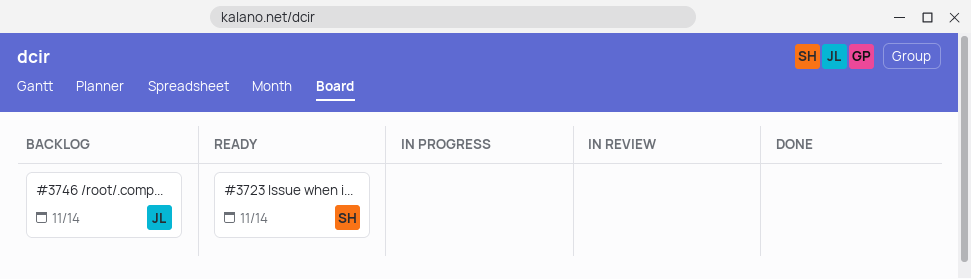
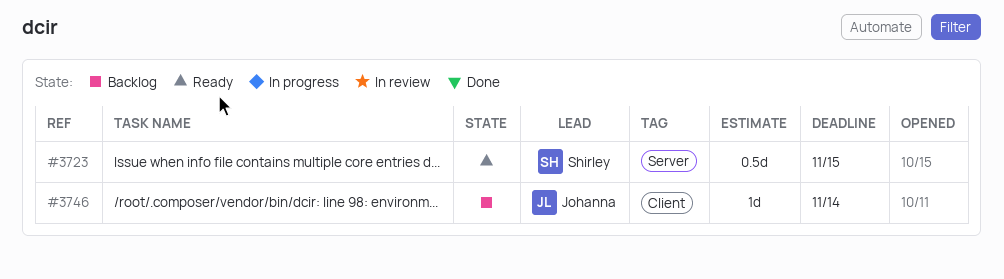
#3723, due: Nov 14 -> Nov 15

